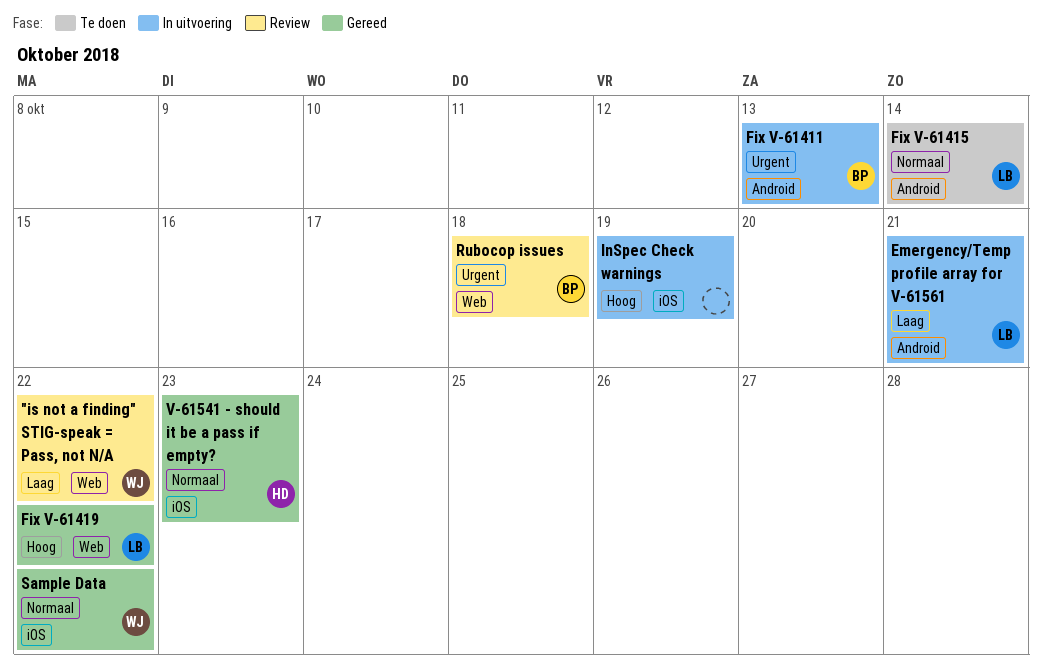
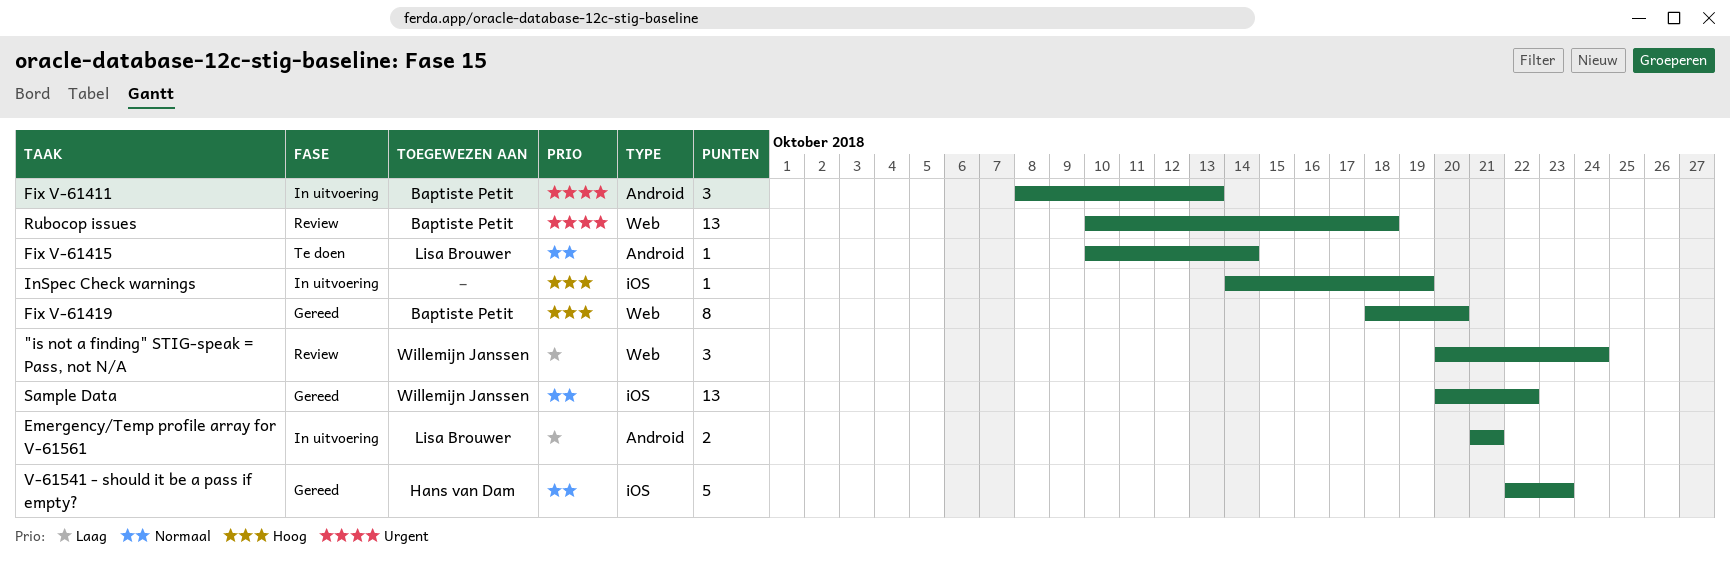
"is not a finding" STIG-speak = Pass, not N/A, due: Oct 22 -> Oct 24
Fix V-61419, owner: Lisa Brouwer -> Baptiste Petit
Fix V-61419, due: Oct 22 -> Oct 20

